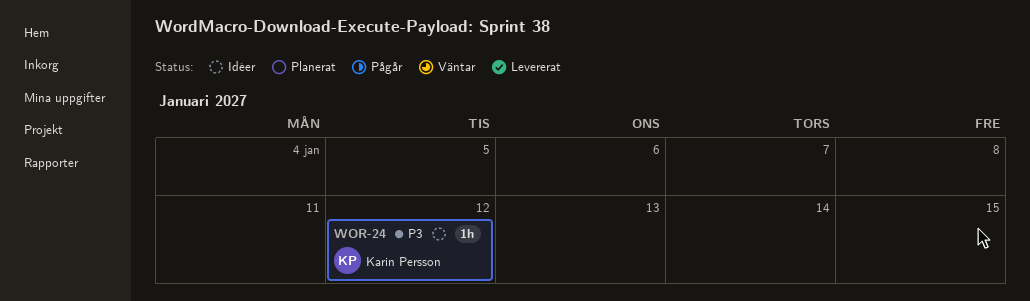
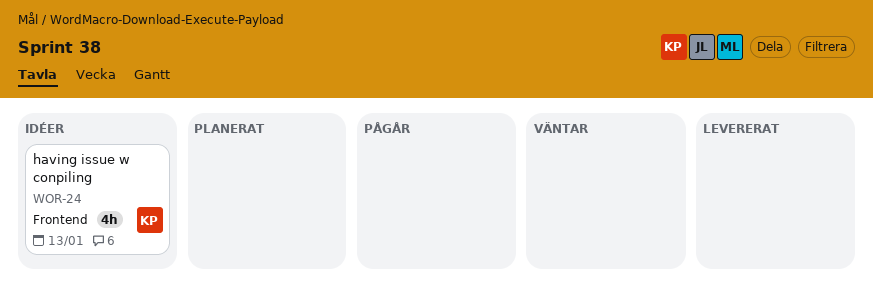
WOR-24, estimate: 1h -> 4h
WOR-24, due: Jan 12 -> Jan 13

